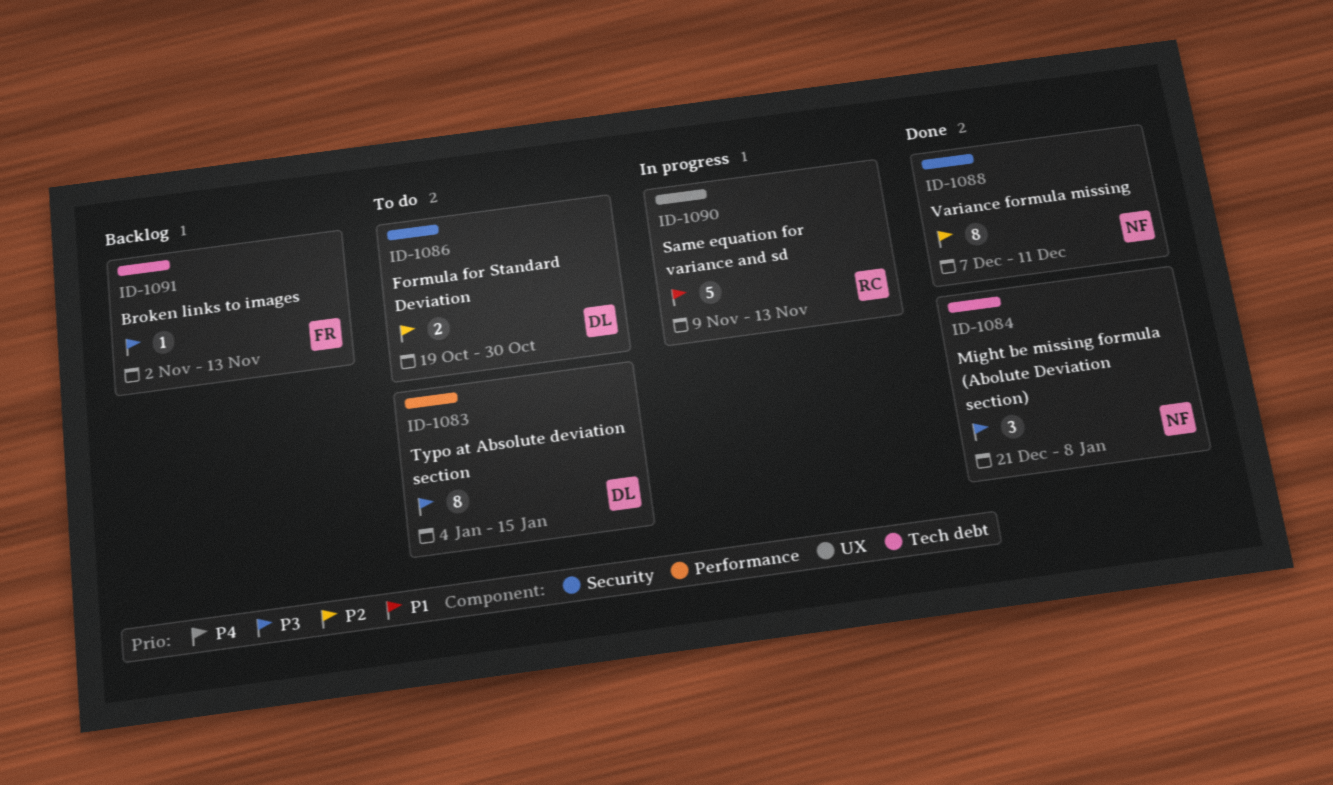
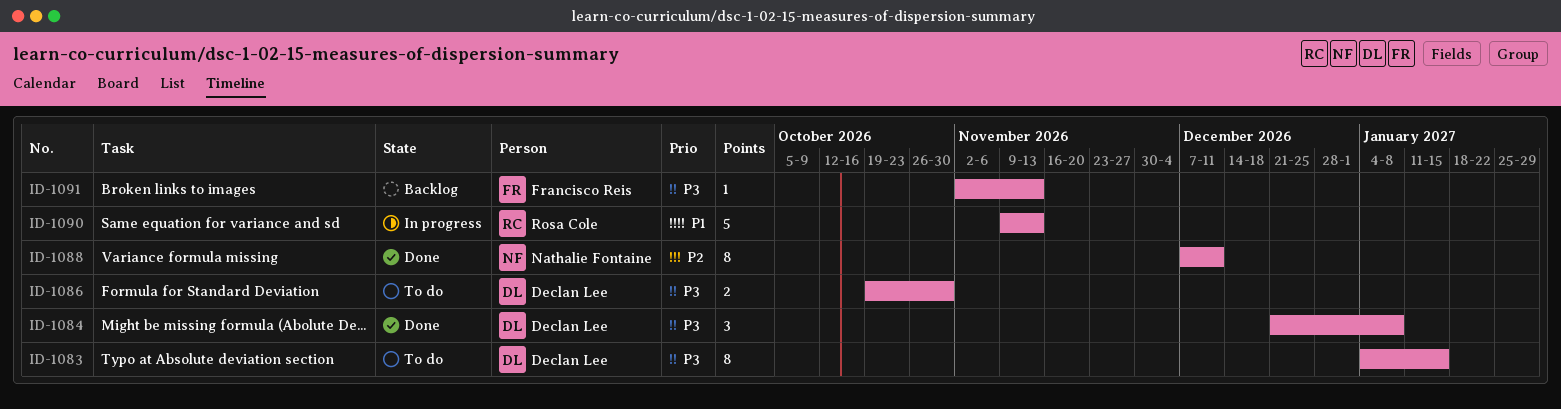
ID-1084, owner: Nathalie Fontaine -> Declan Lee
ID-1086, priority: P2 -> P3

